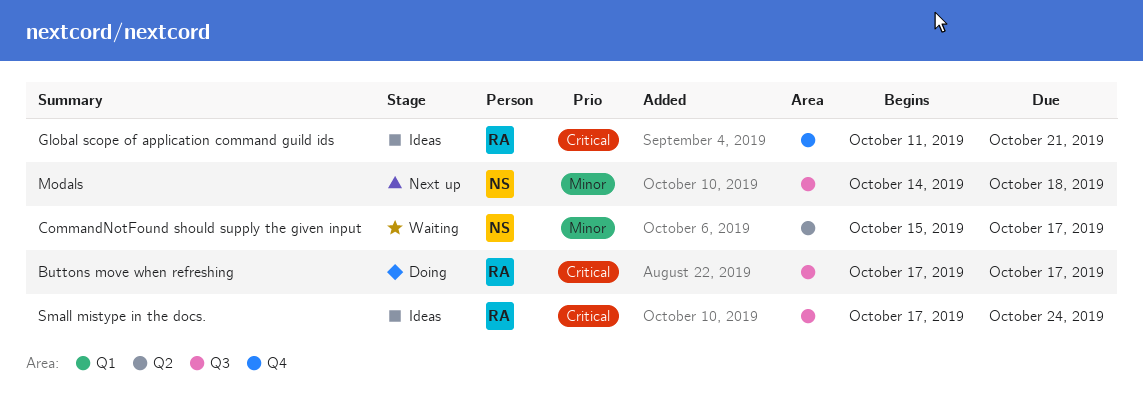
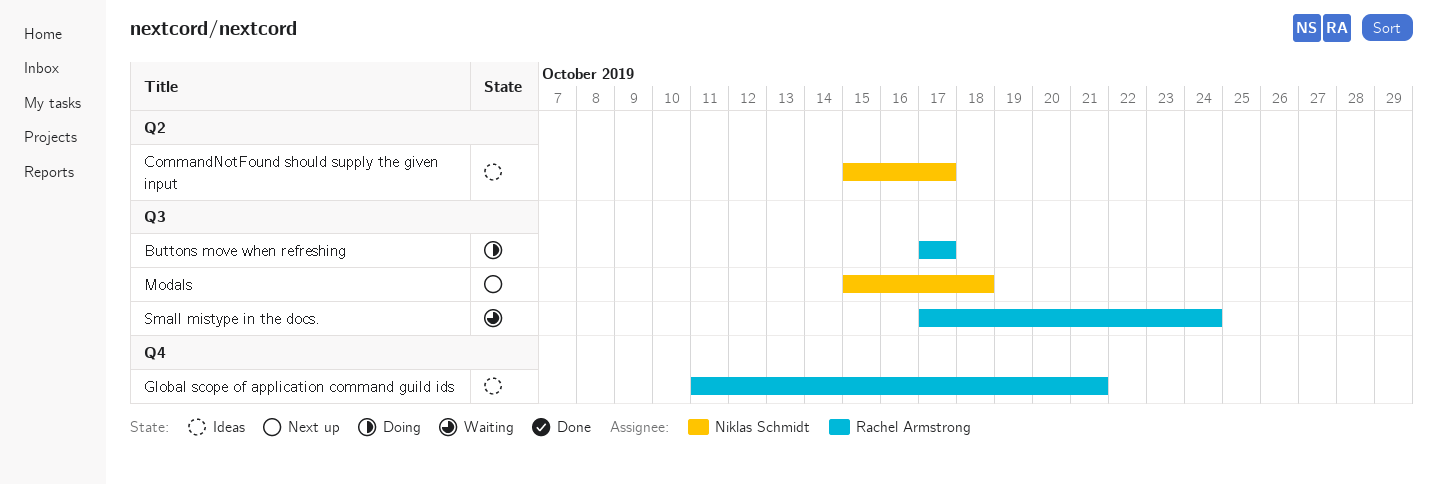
CommandNotFound should supply the given input, status: Waiting -> Ideas
Modals, start: Oct 14 -> Oct 15
Small mistype in the docs., status: Ideas -> Waiting

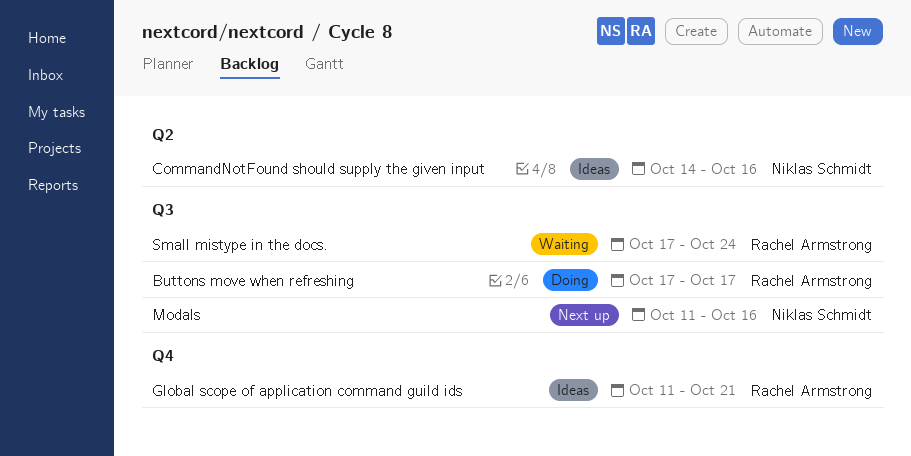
CommandNotFound should supply the given input, start: Oct 15 -> Oct 14
CommandNotFound should supply the given input, due: Oct 17 -> Oct 16
Modals, start: Oct 15 -> Oct 11
Modals, due: Oct 18 -> Oct 16

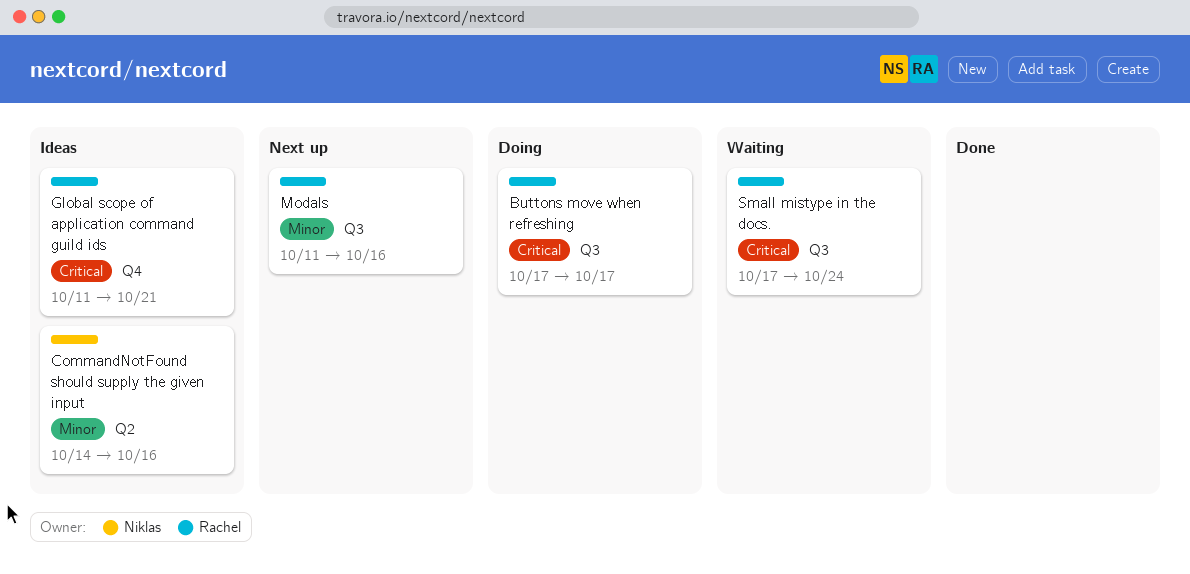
Modals, owner: Niklas Schmidt -> Rachel Armstrong

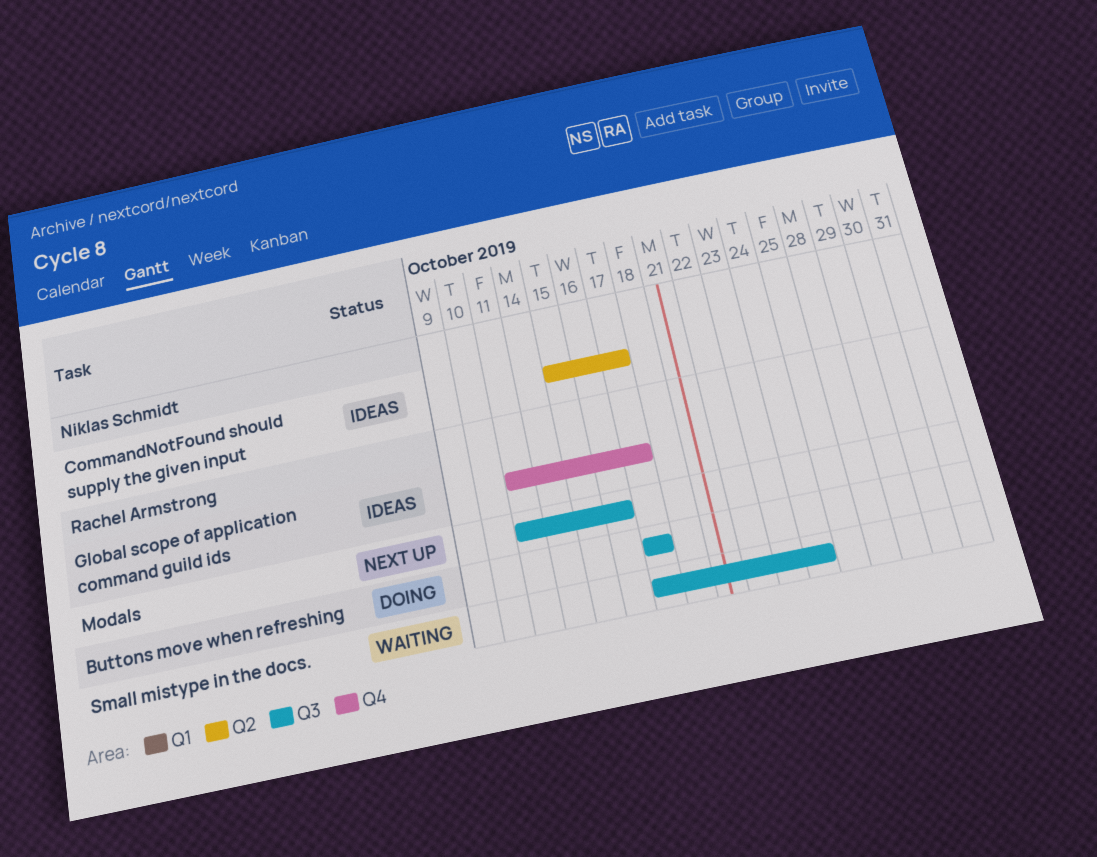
CommandNotFound should supply the given input, start: Oct 14 -> Oct 15
CommandNotFound should supply the given input, due: Oct 16 -> Oct 17
Global scope of application command guild ids, due: Oct 21 -> Oct 17

